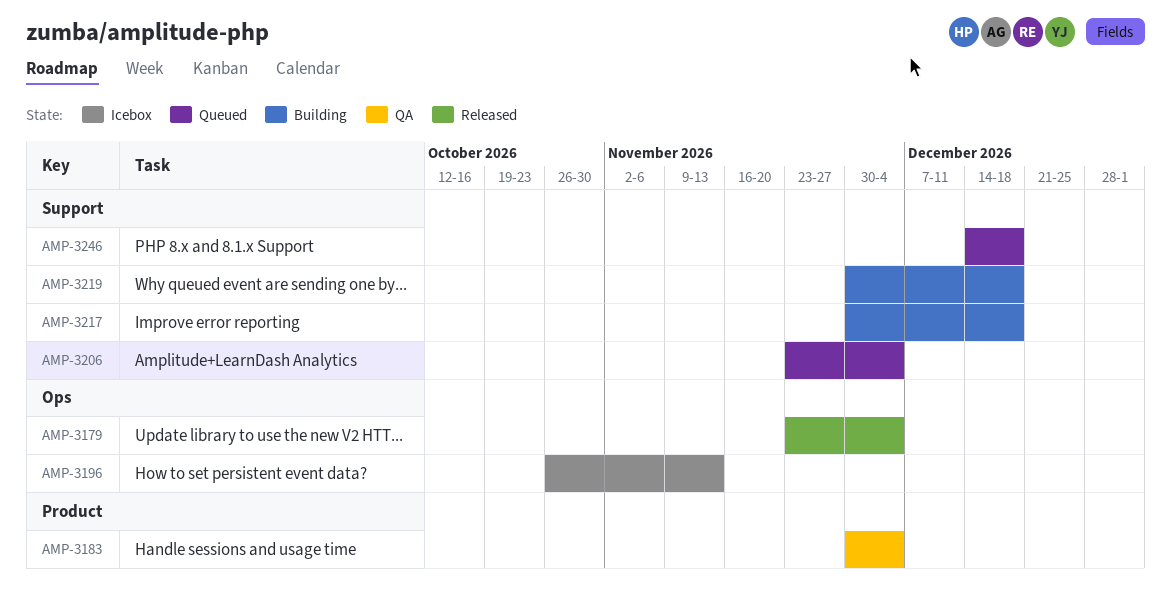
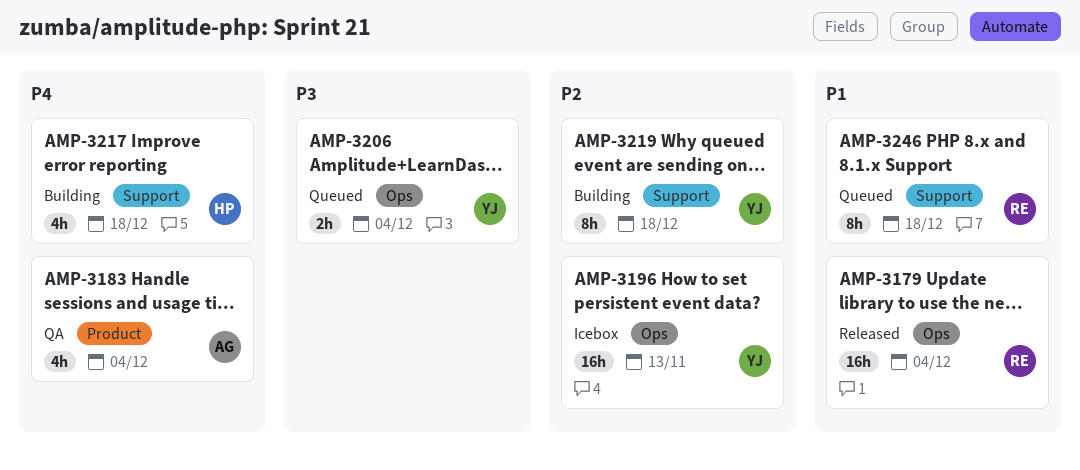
AMP-3206, label: Support -> Ops

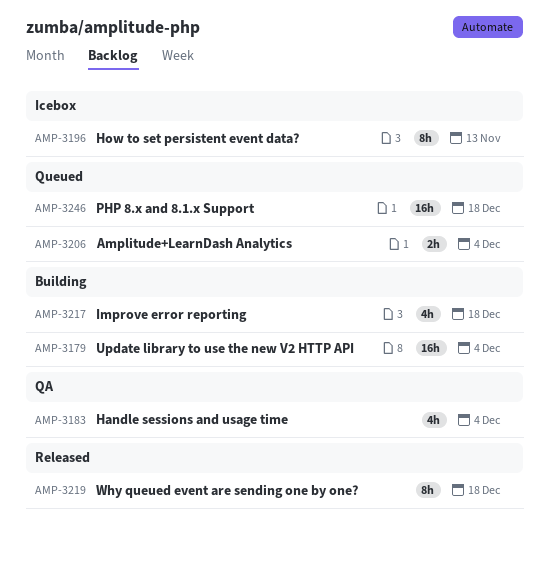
AMP-3179, status: Released -> Building
AMP-3196, estimate: 16h -> 8h
AMP-3219, status: Building -> Released
AMP-3246, estimate: 8h -> 16h

